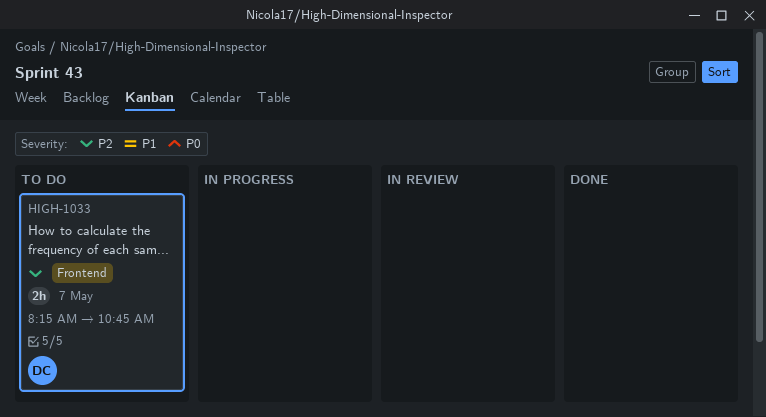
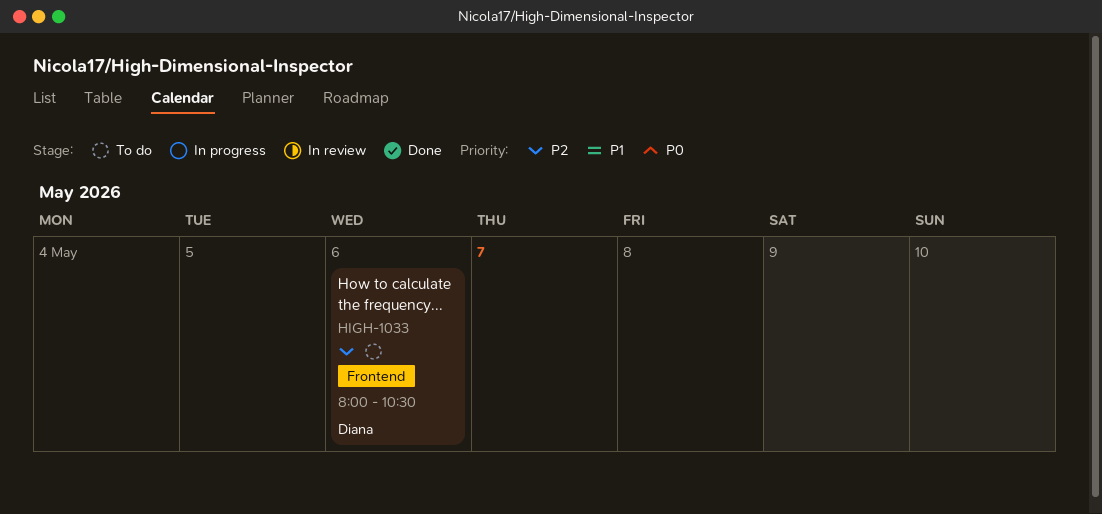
HIGH-1033, day: May 7 -> May 6
HIGH-1033, begins: 08:15 -> 08:00
HIGH-1033, ends: 10:45 -> 10:30

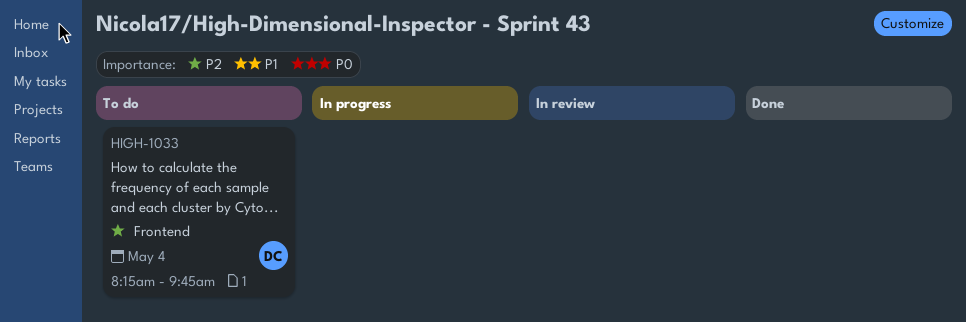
HIGH-1033, day: May 6 -> May 4
HIGH-1033, begins: 08:00 -> 08:15
HIGH-1033, ends: 10:30 -> 09:45

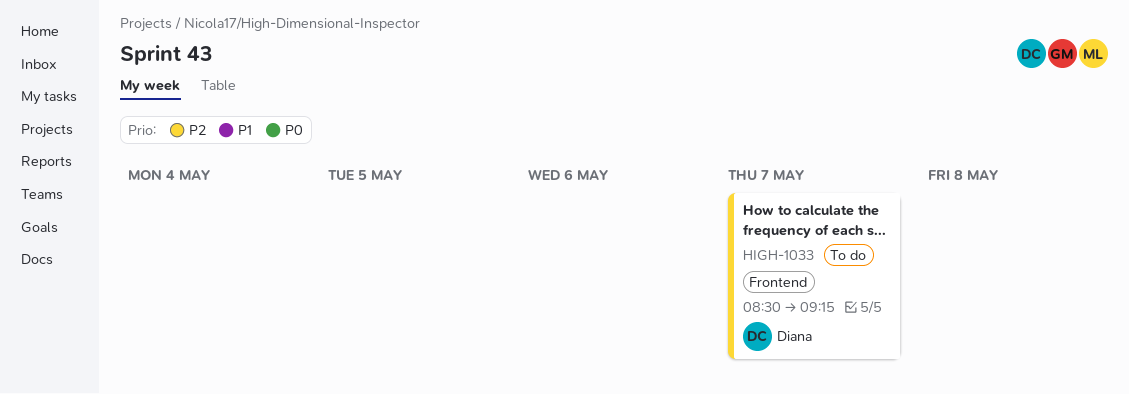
HIGH-1033, day: May 4 -> May 7
HIGH-1033, begins: 08:15 -> 08:30
HIGH-1033, ends: 09:45 -> 09:15

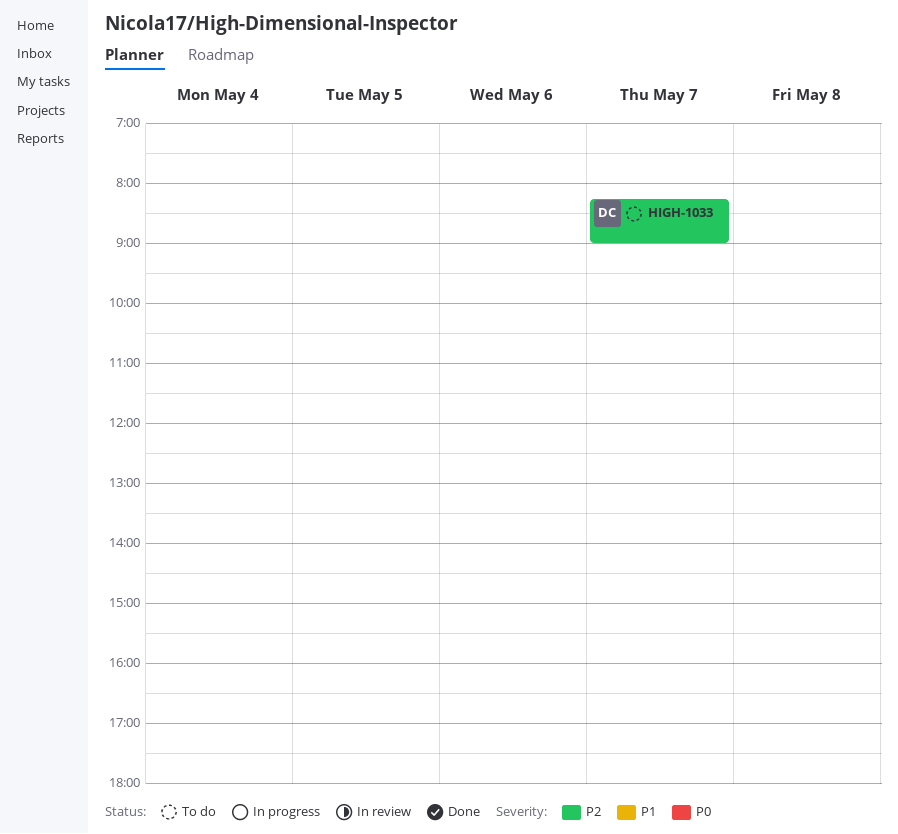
HIGH-1033, begins: 08:30 -> 08:15
HIGH-1033, ends: 09:15 -> 09:00

